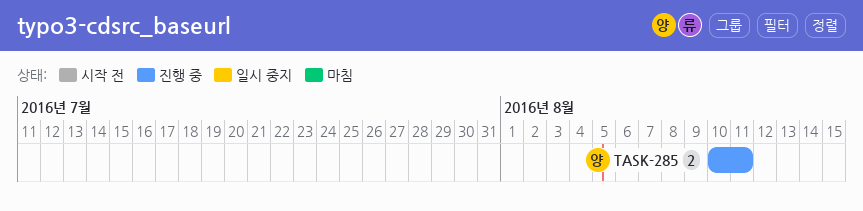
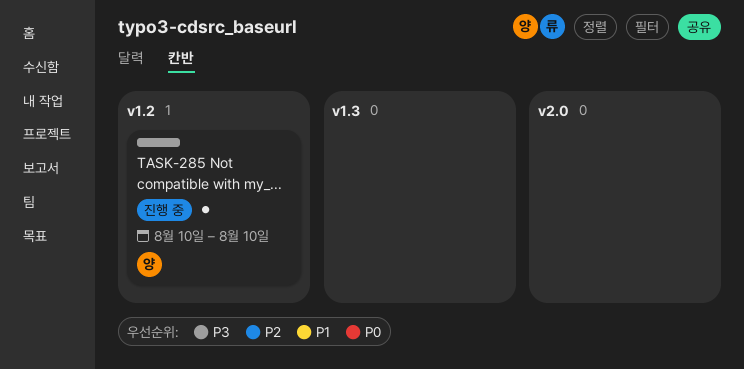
TASK-285, estimate: 2 -> 1
TASK-285, due: Aug 11 -> Aug 10

